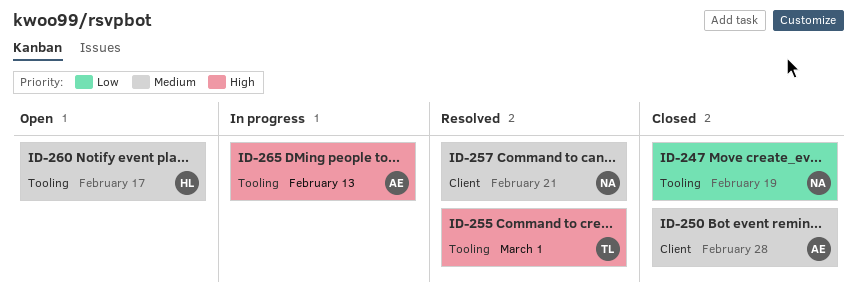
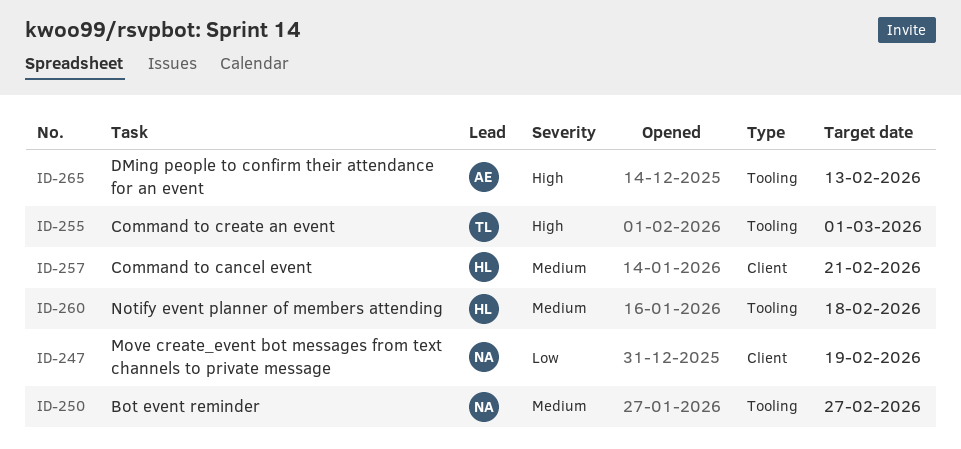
ID-247, label: Tooling -> Client
ID-250, owner: AE -> NA
ID-250, label: Client -> Tooling
ID-250, due: Feb 28 -> Feb 27
ID-257, owner: NA -> HL
ID-260, due: Feb 17 -> Feb 18

